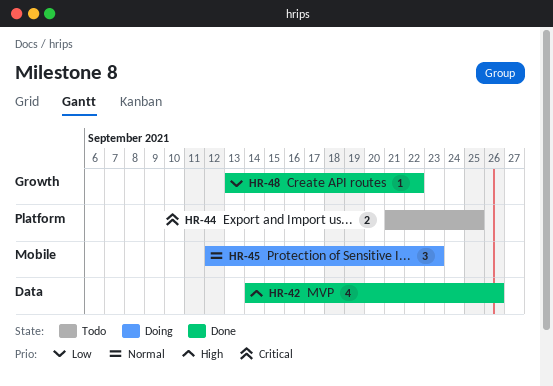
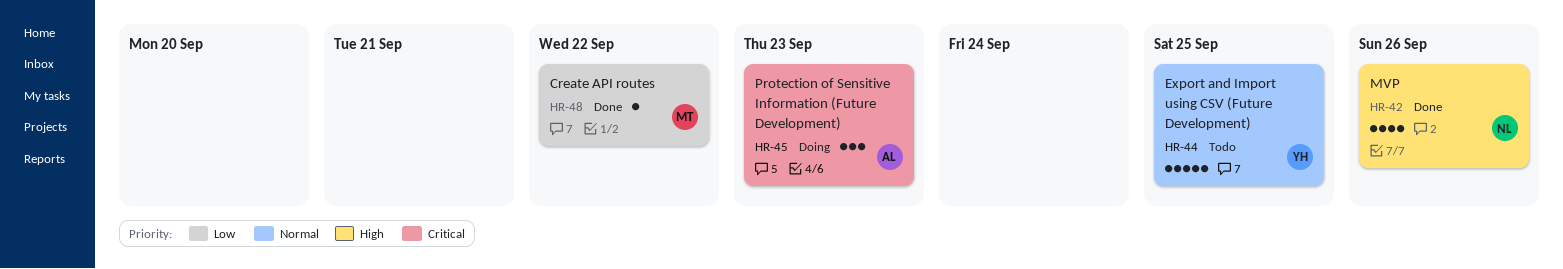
HR-44, priority: Critical -> Normal
HR-44, estimate: 2 -> 5
HR-45, priority: Normal -> Critical

